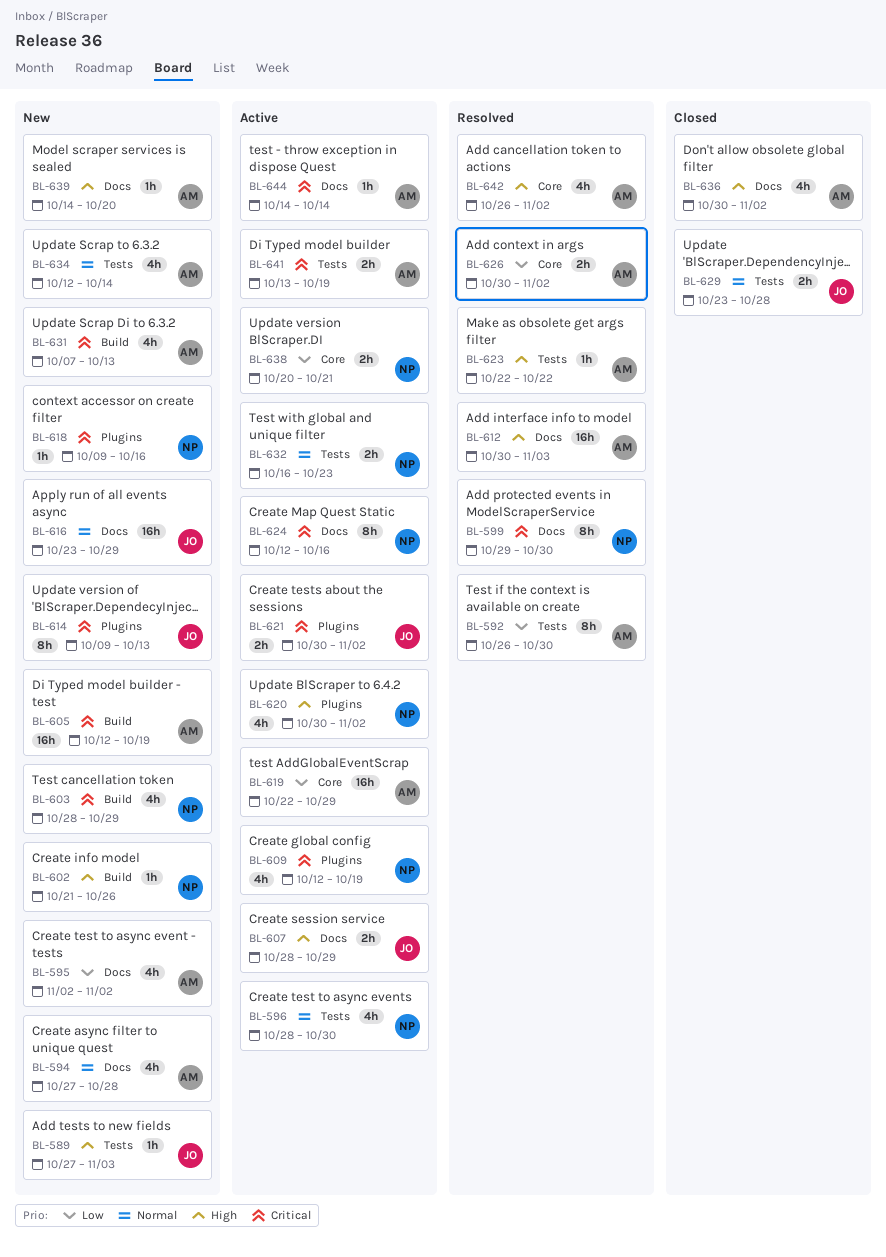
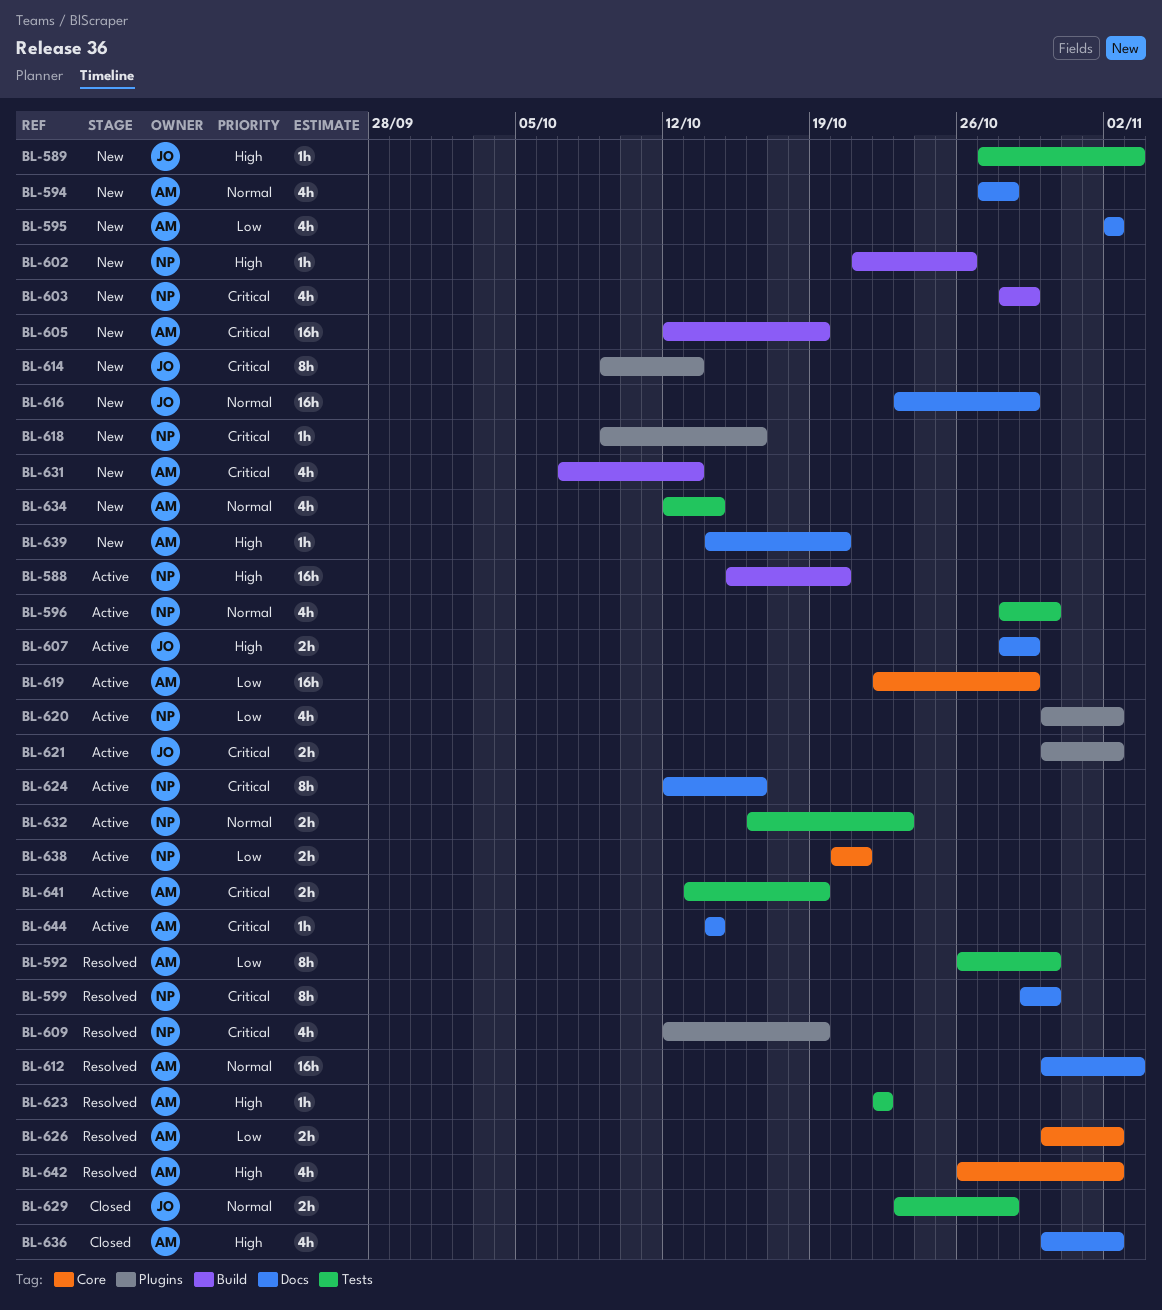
BL-588: none -> present
BL-609, status: Active -> Resolved
BL-612, priority: High -> Normal
BL-620, priority: High -> Low

